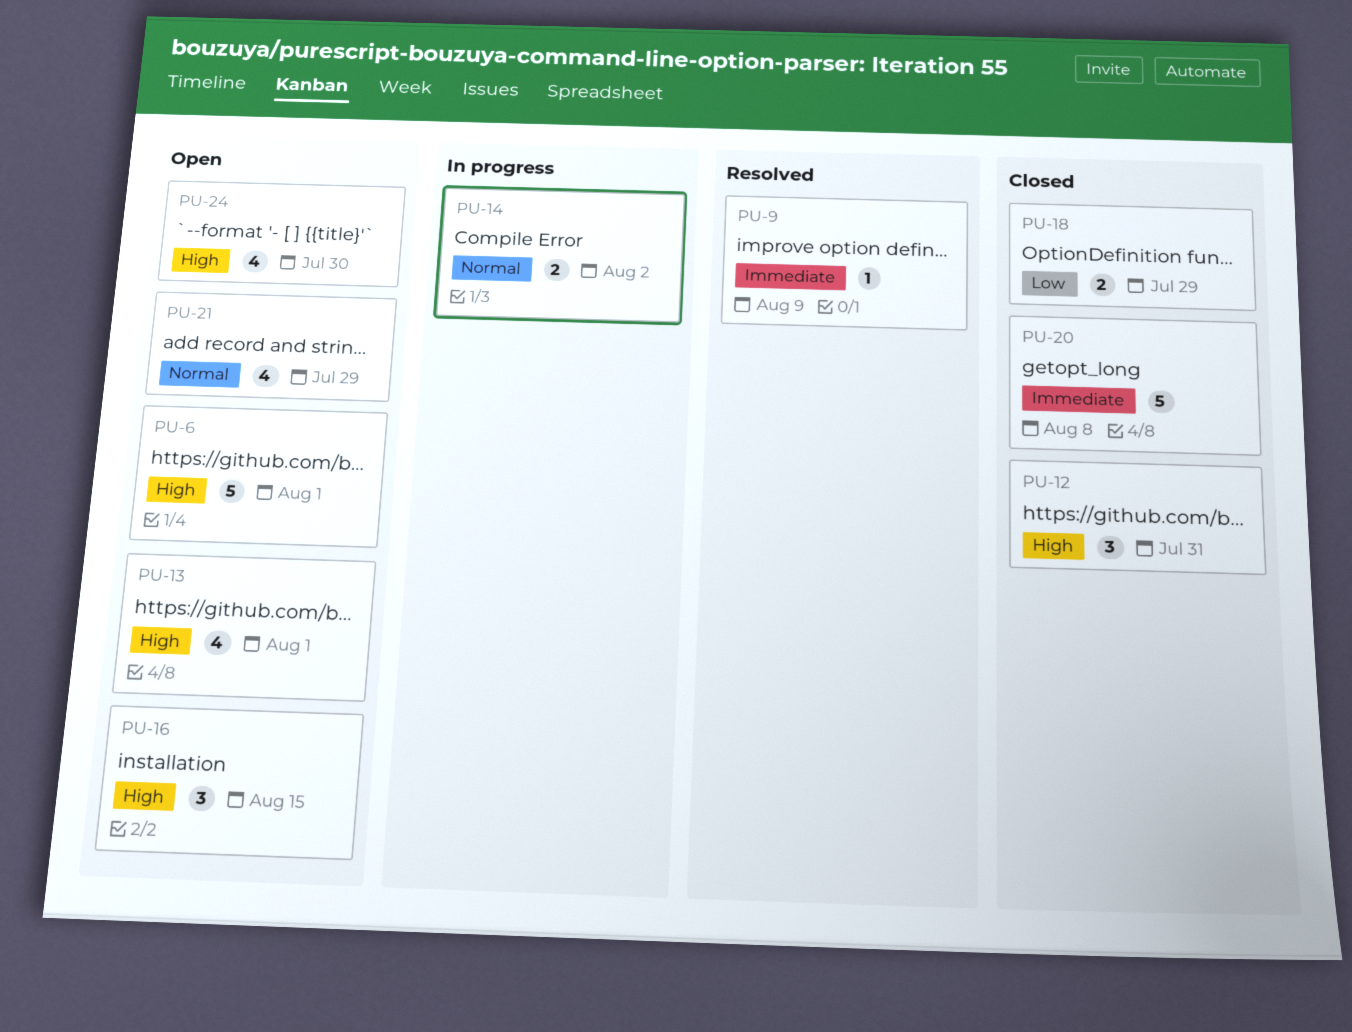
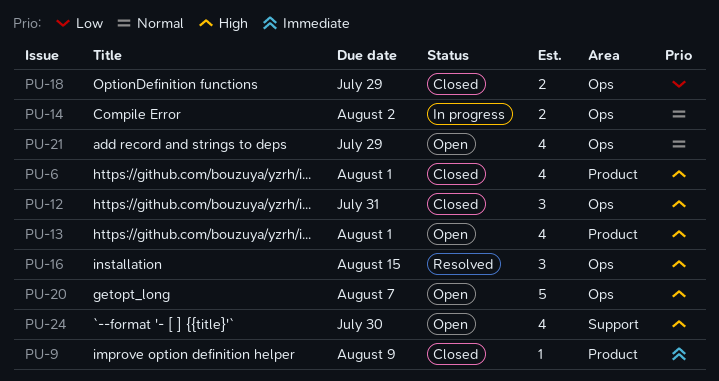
PU-6, status: Open -> Closed
PU-6, estimate: 5 -> 4
PU-9, status: Resolved -> Closed
PU-16, status: Open -> Resolved
PU-20, status: Closed -> Open
PU-20, priority: Immediate -> High
PU-20, due: Aug 8 -> Aug 7

